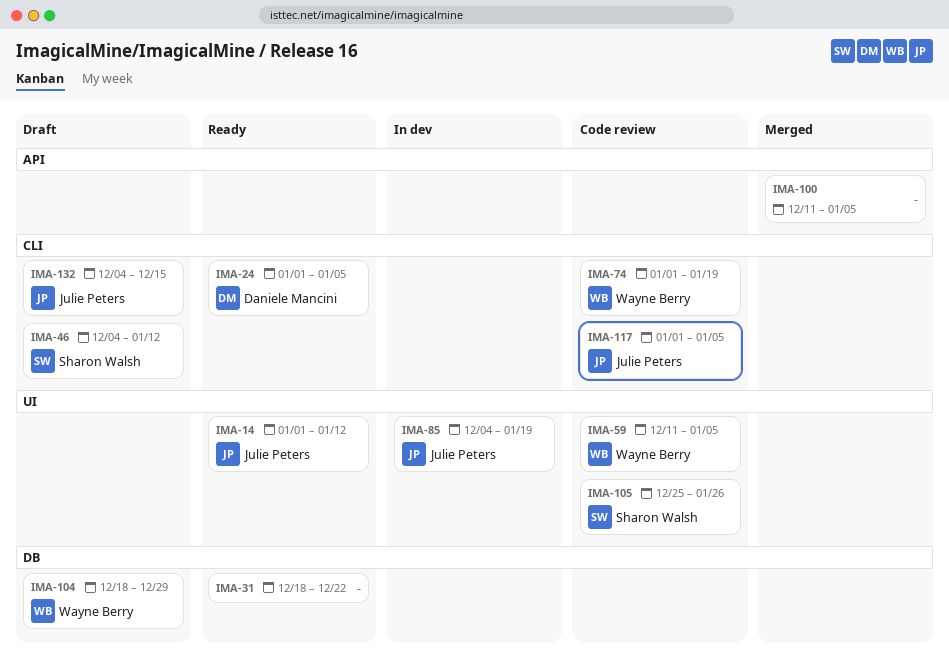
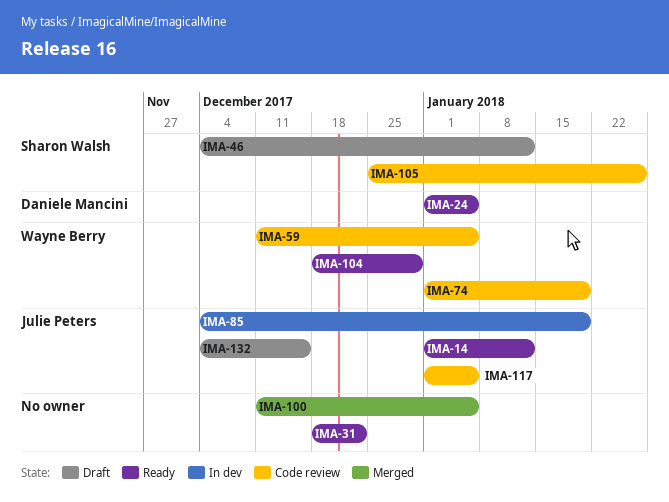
IMA-104, status: Draft -> Ready

